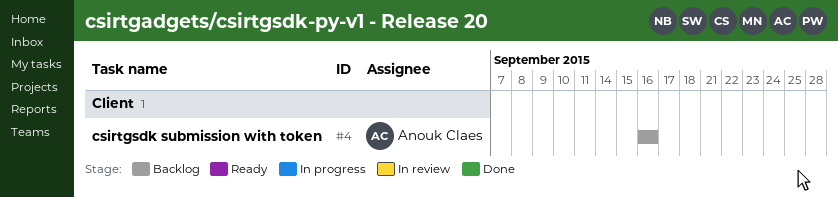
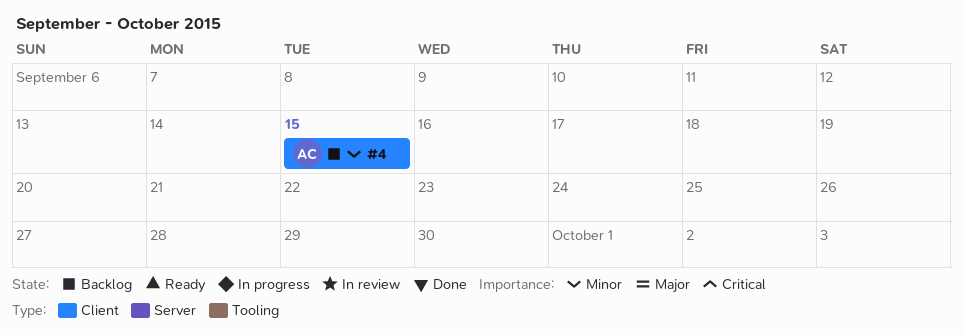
#4, start: Sep 16 -> Sep 15
#4, due: Sep 16 -> Sep 15

